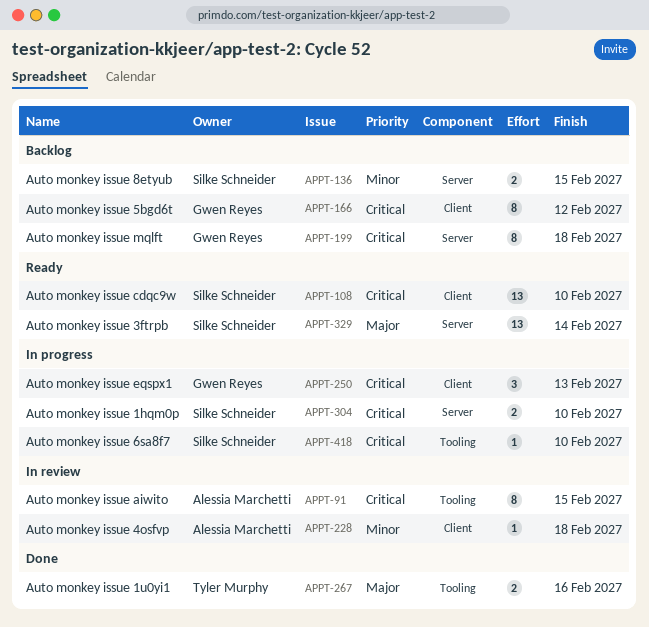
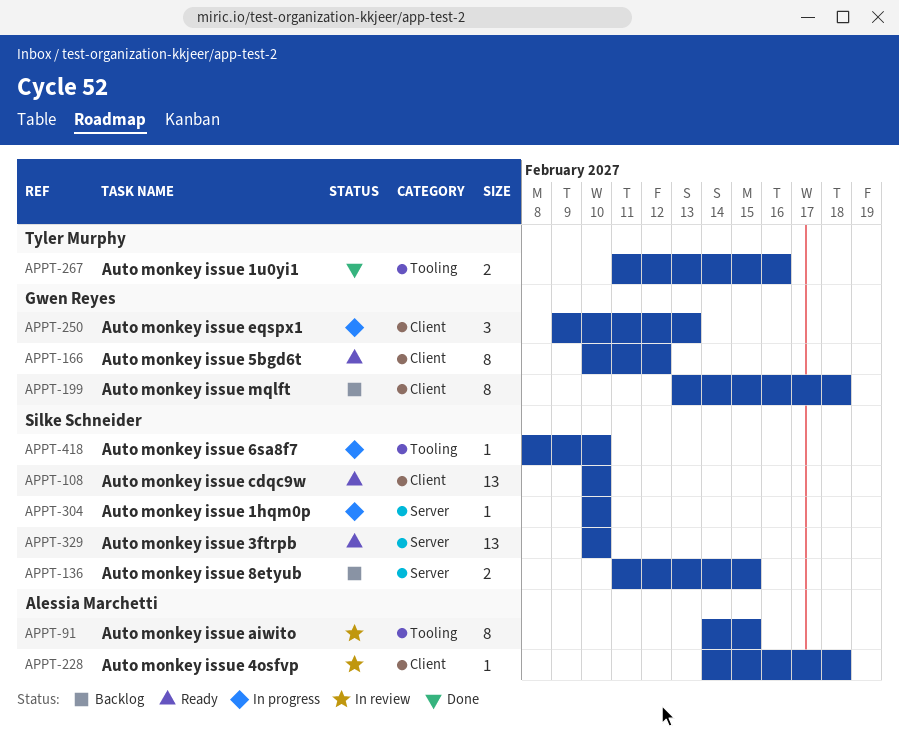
APPT-166, status: Backlog -> Ready
APPT-199, label: Server -> Client
APPT-304, estimate: 2 -> 1
APPT-329, due: Feb 14 -> Feb 10

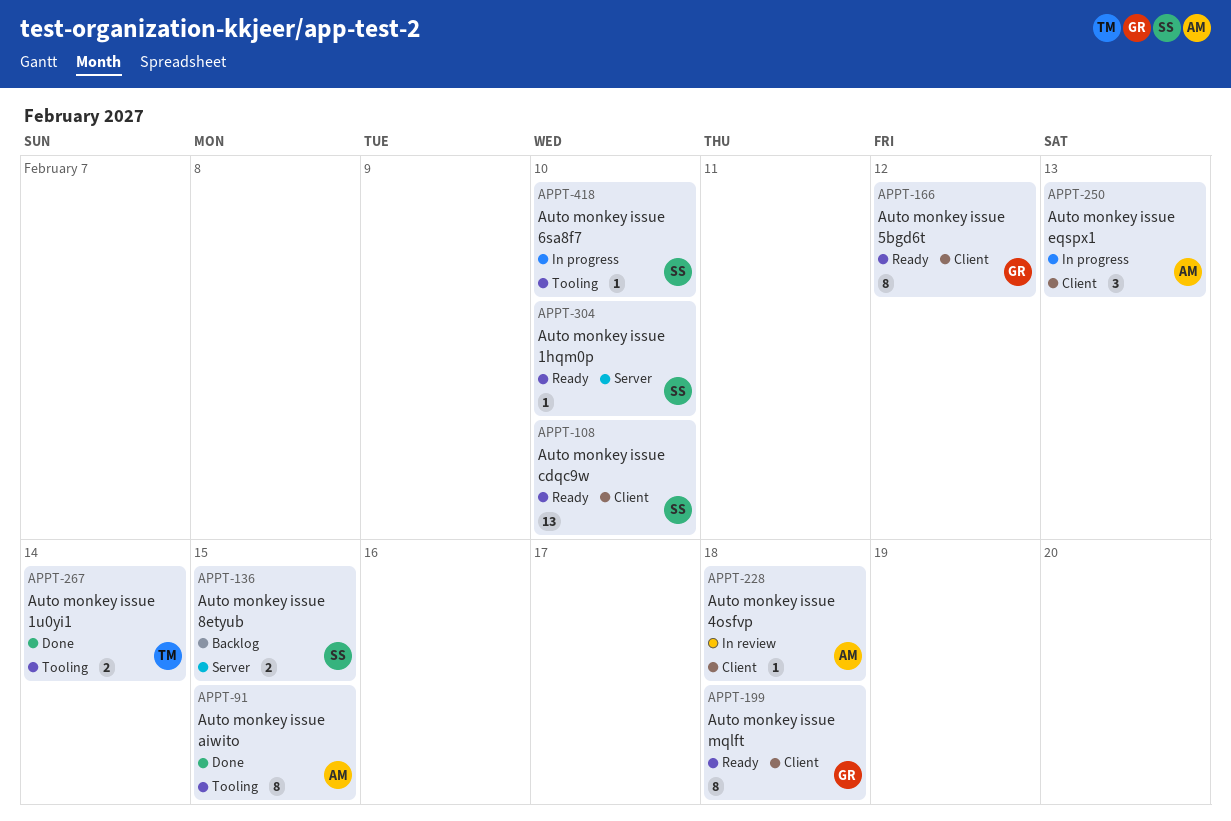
APPT-91, status: In review -> Done
APPT-199, status: Backlog -> Ready
APPT-250, owner: Gwen Reyes -> Alessia Marchetti
APPT-267, due: Feb 16 -> Feb 14
APPT-304, status: In progress -> Ready
APPT-329: present -> none

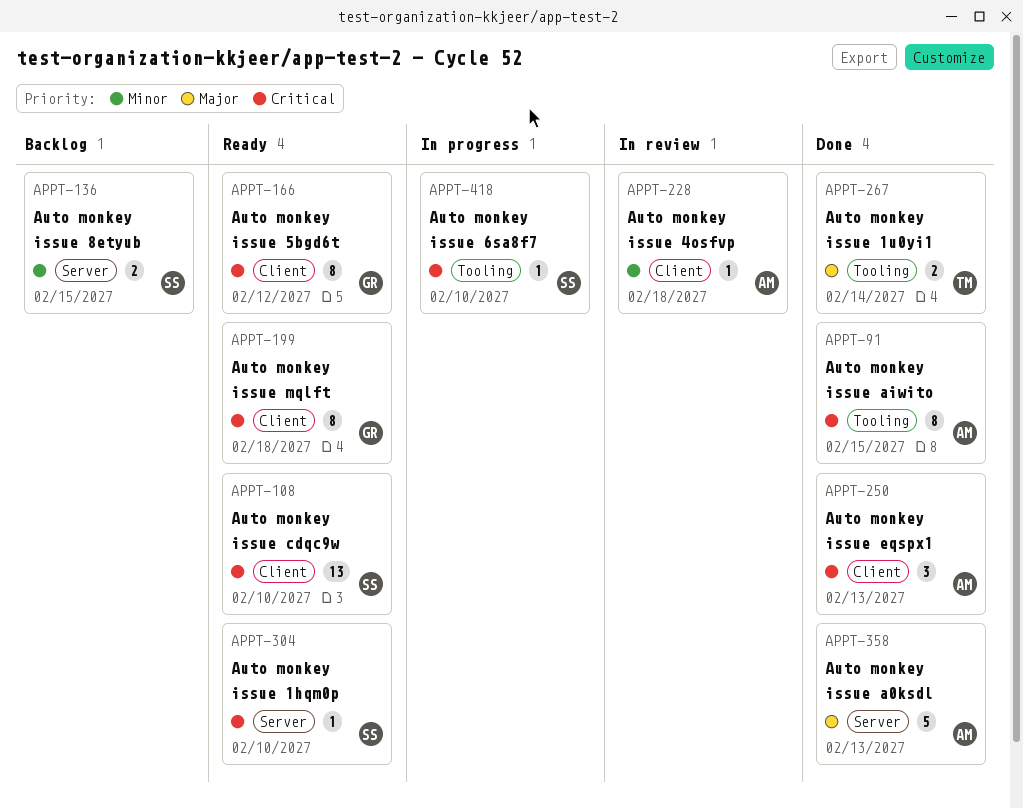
APPT-250, status: In progress -> Done
APPT-358: none -> present

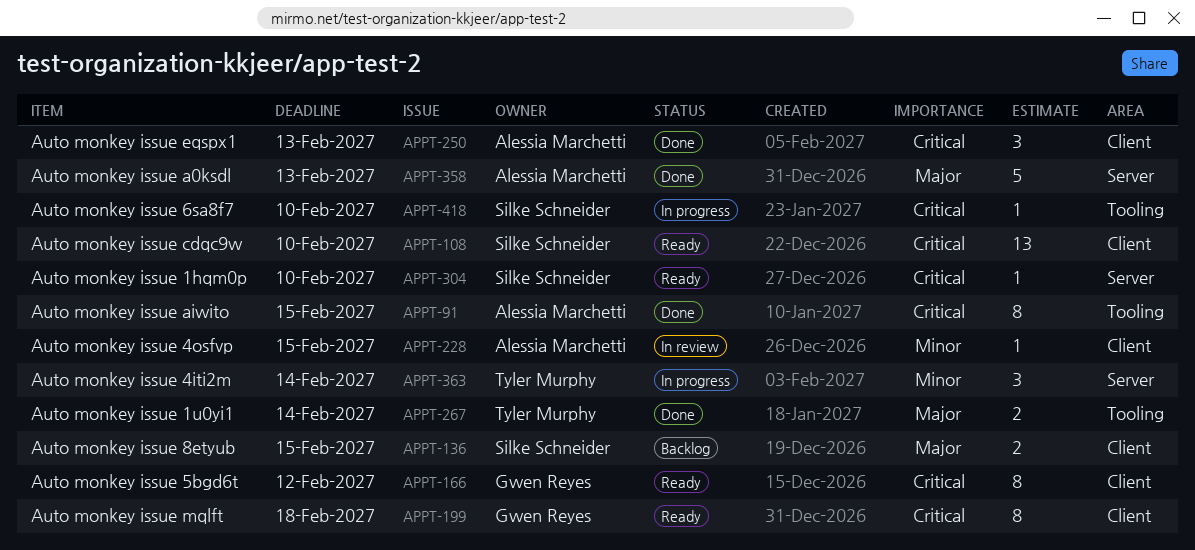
APPT-136, priority: Minor -> Major
APPT-136, label: Server -> Client
APPT-228, due: Feb 18 -> Feb 15
APPT-363: none -> present

